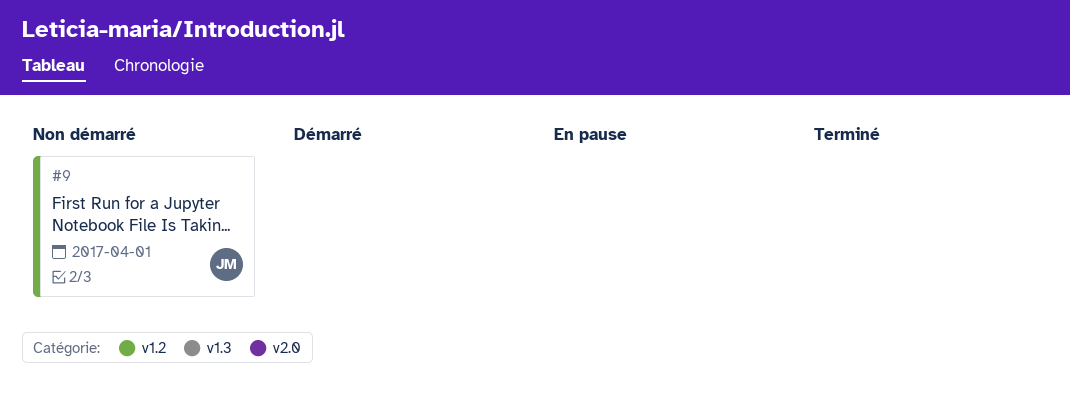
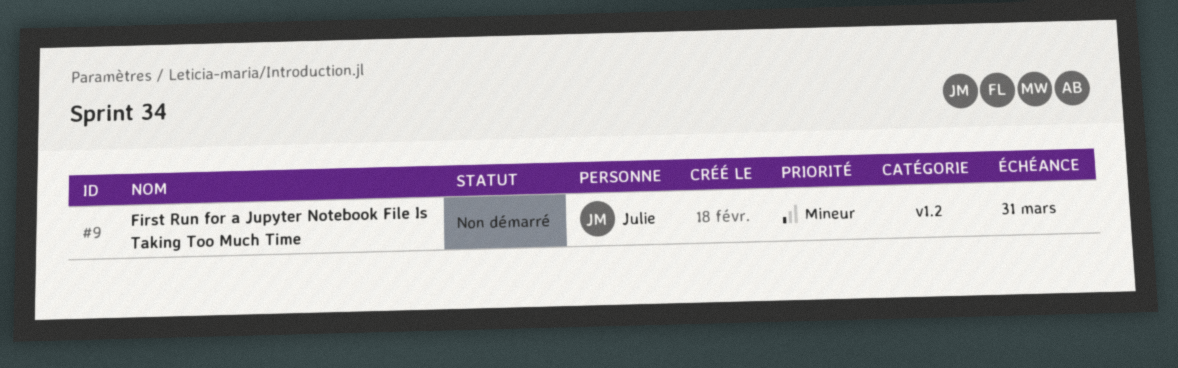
#9, due: Apr 1 -> Mar 31

